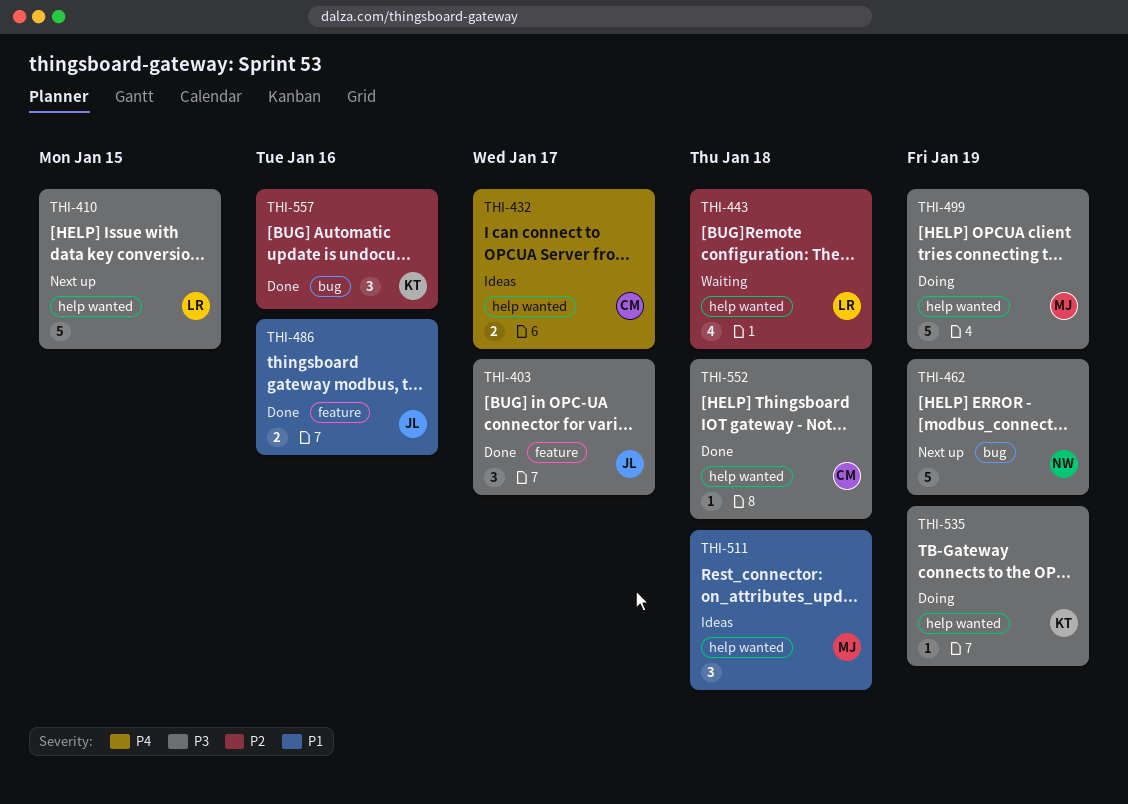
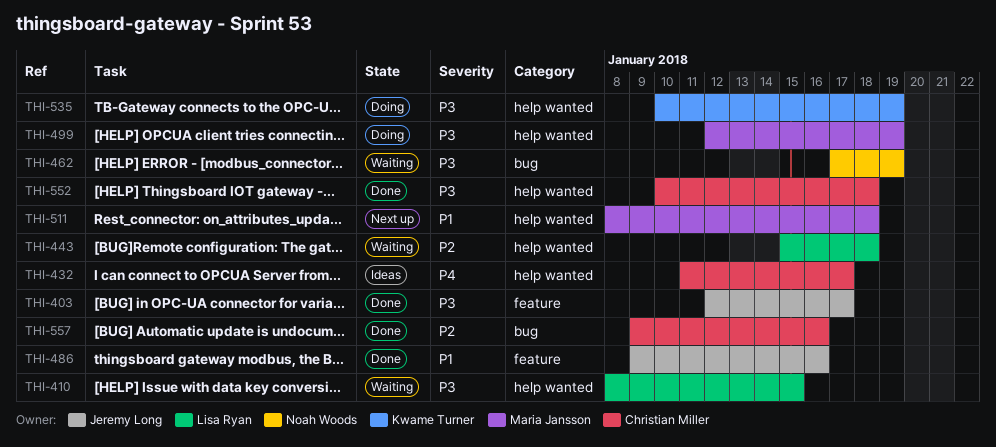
THI-410, status: Next up -> Waiting
THI-462, status: Next up -> Waiting
THI-511, status: Ideas -> Next up
THI-557, owner: Kwame Turner -> Christian Miller

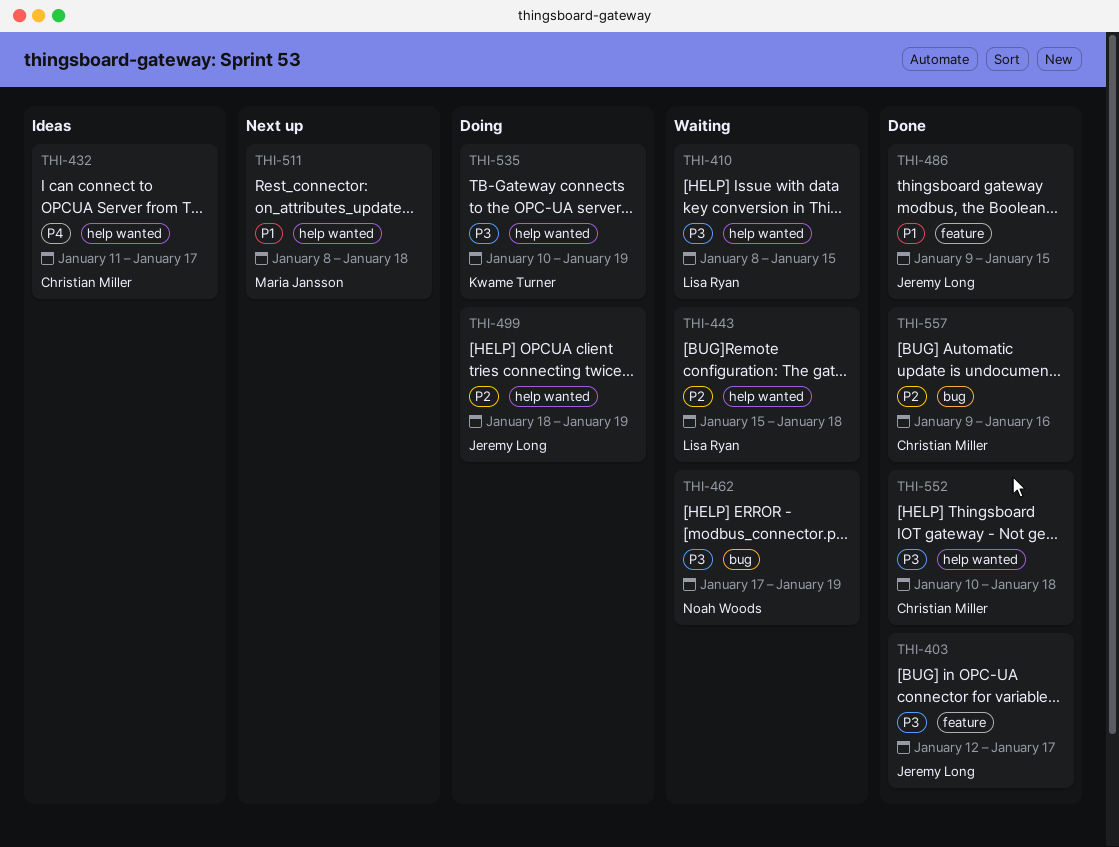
THI-486, due: Jan 16 -> Jan 15
THI-499, owner: Maria Jansson -> Jeremy Long
THI-499, priority: P3 -> P2
THI-499, start: Jan 12 -> Jan 18

